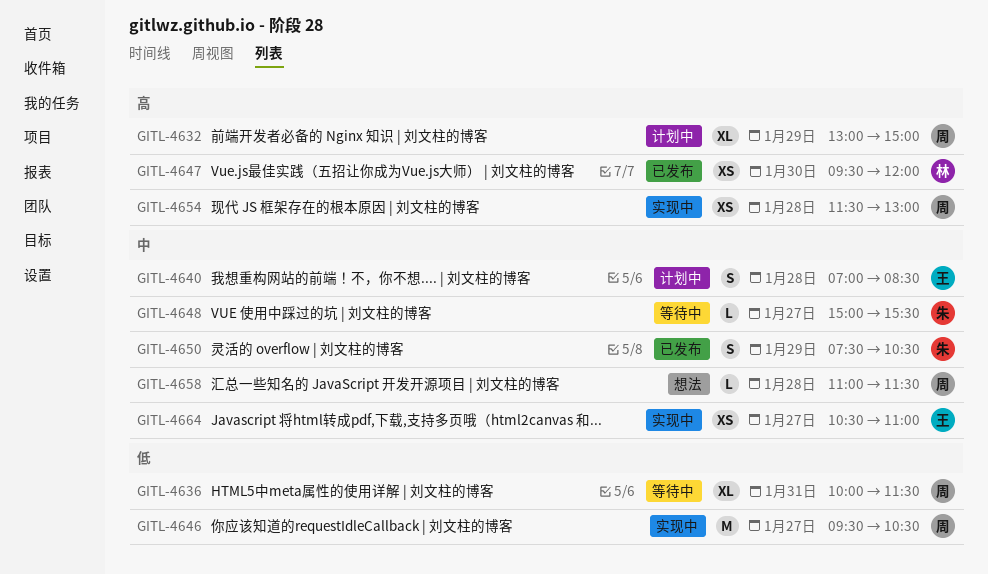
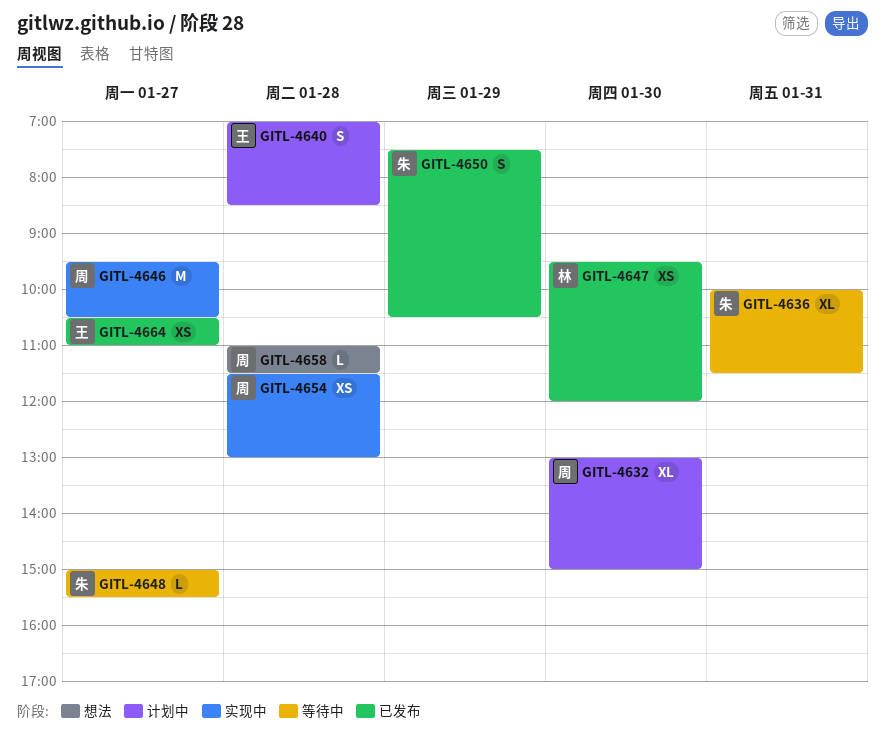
GITL-4632, day: Jan 29 -> Jan 30
GITL-4636, owner: 周 -> 朱
GITL-4664, status: 实现中 -> 已发布

